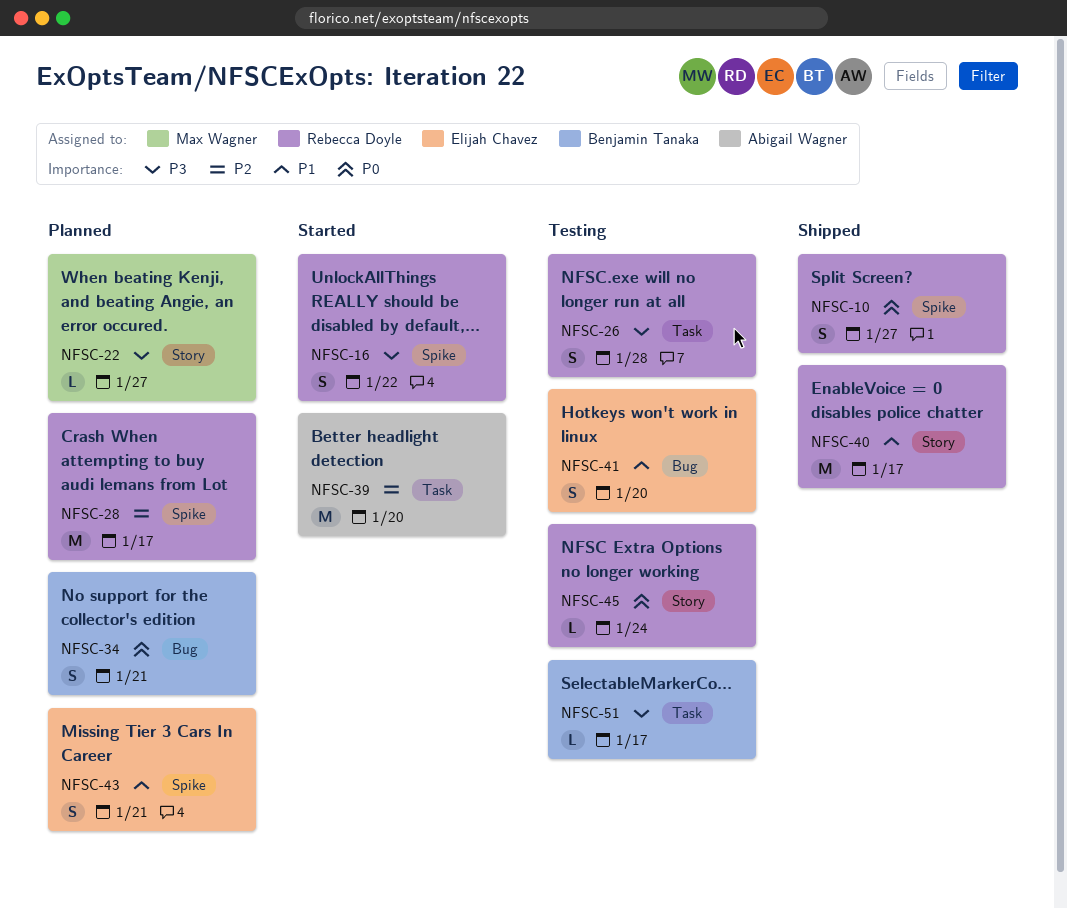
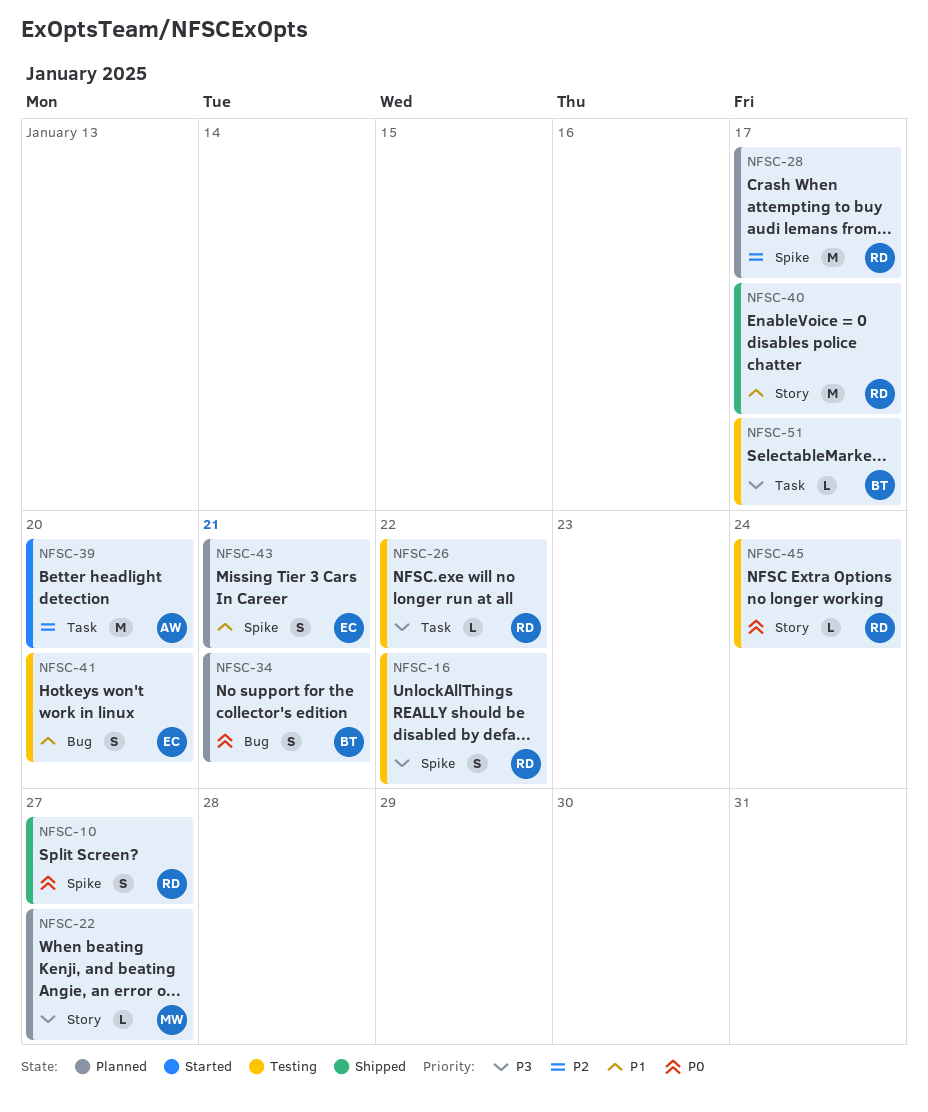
NFSC-16, status: Started -> Testing
NFSC-26, estimate: S -> L
NFSC-26, due: Jan 28 -> Jan 22

